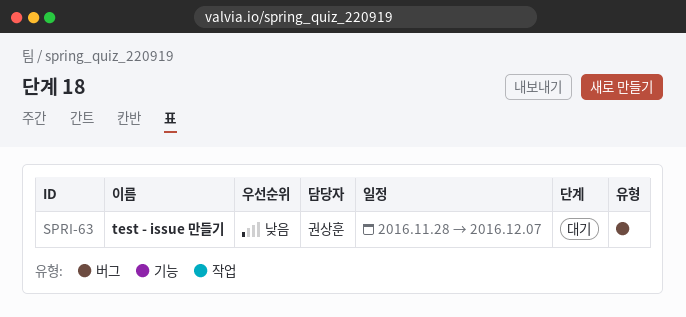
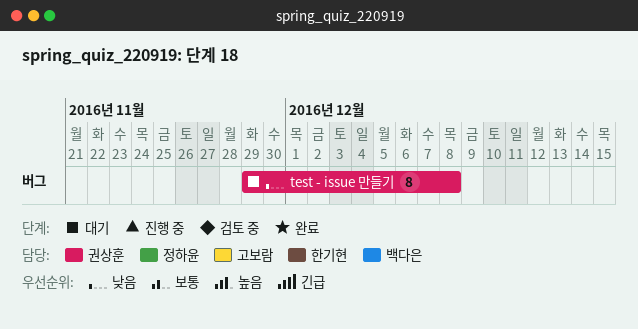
test - issue 만들기, start: Nov 28 -> Nov 29
test - issue 만들기, due: Dec 7 -> Dec 8

